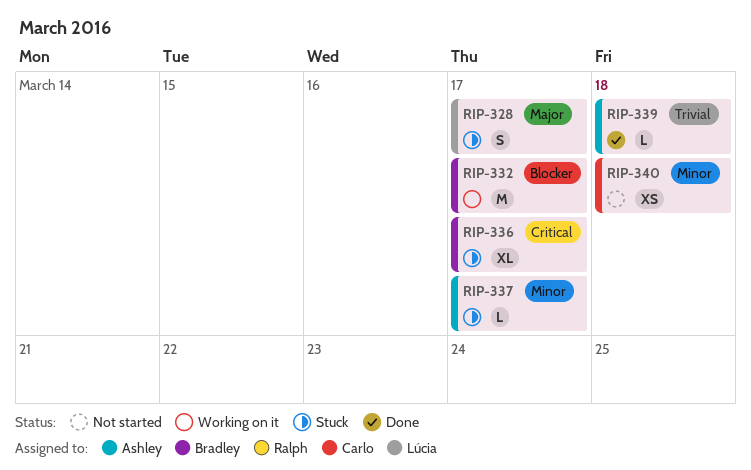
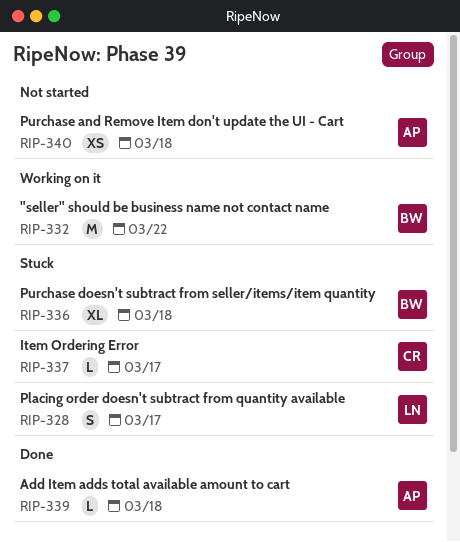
RIP-332, due: Mar 17 -> Mar 22
RIP-336, due: Mar 17 -> Mar 18
RIP-337, owner: Ashley -> Carlo
RIP-340, owner: Carlo -> Ashley

